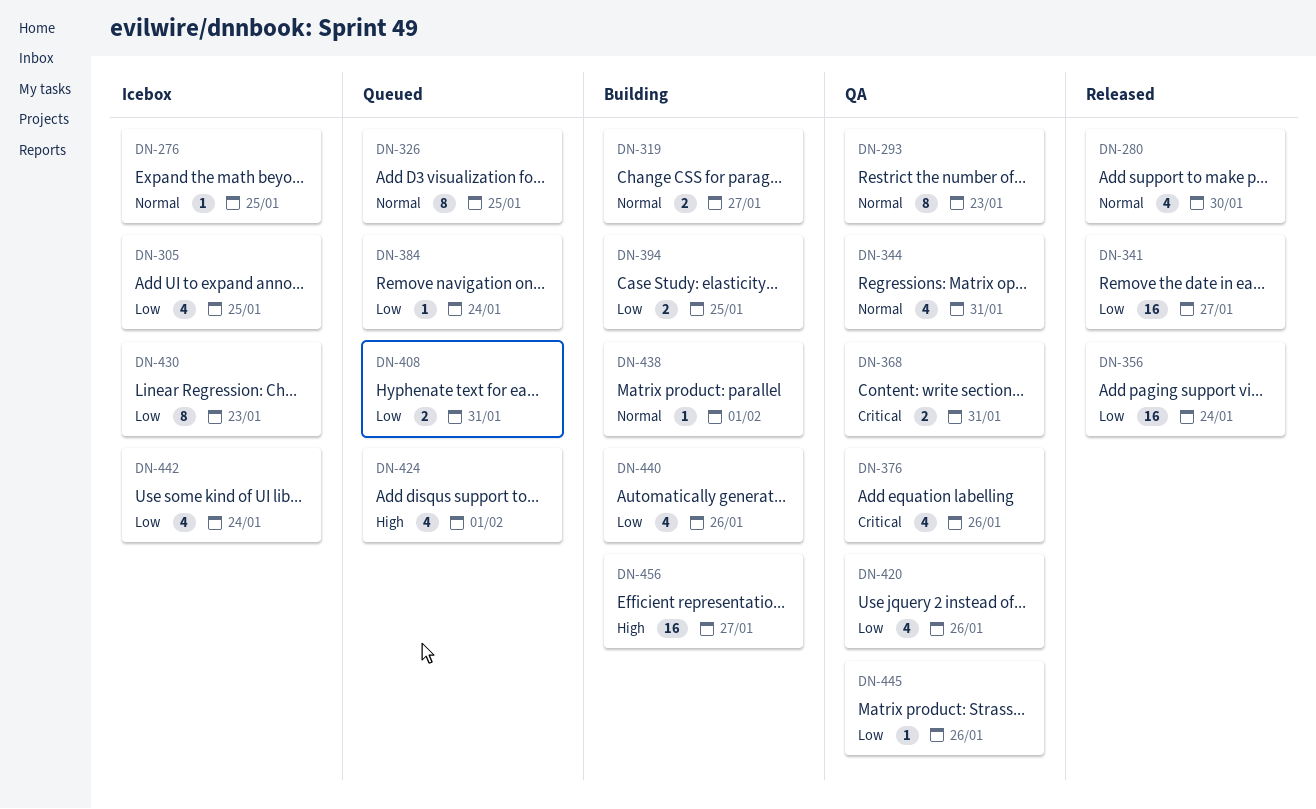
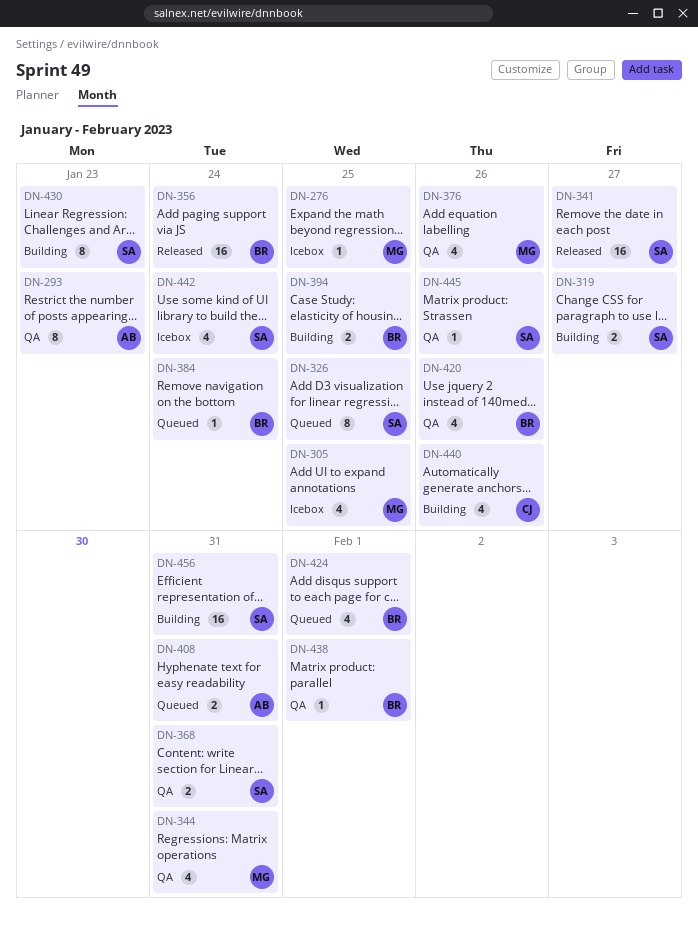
DN-280: present -> none
DN-430, status: Icebox -> Building
DN-438, status: Building -> QA
DN-456, due: Jan 27 -> Jan 31

